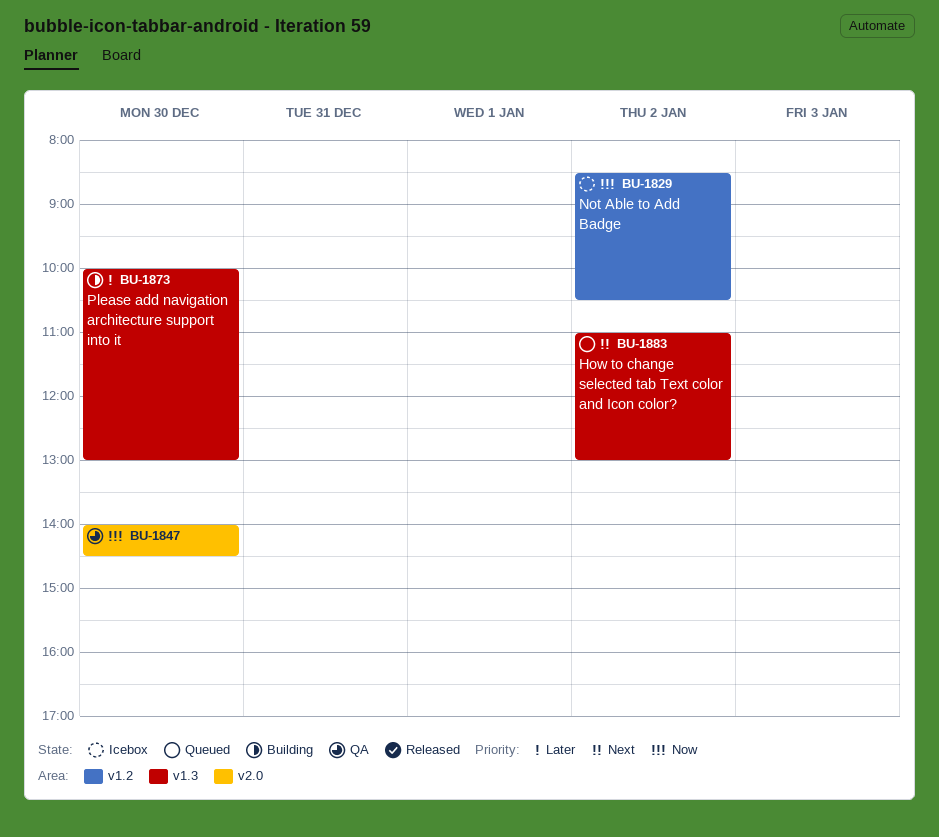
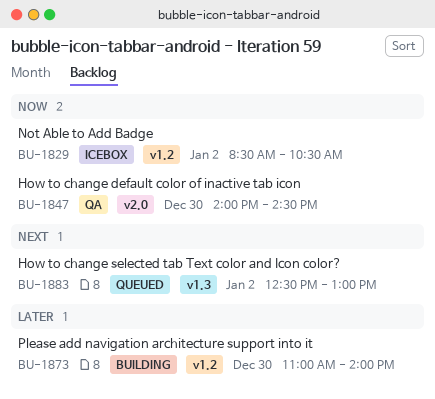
BU-1873, label: v1.3 -> v1.2
BU-1873, begins: 10:00 -> 11:00
BU-1873, ends: 13:00 -> 14:00
BU-1883, begins: 11:00 -> 12:30

